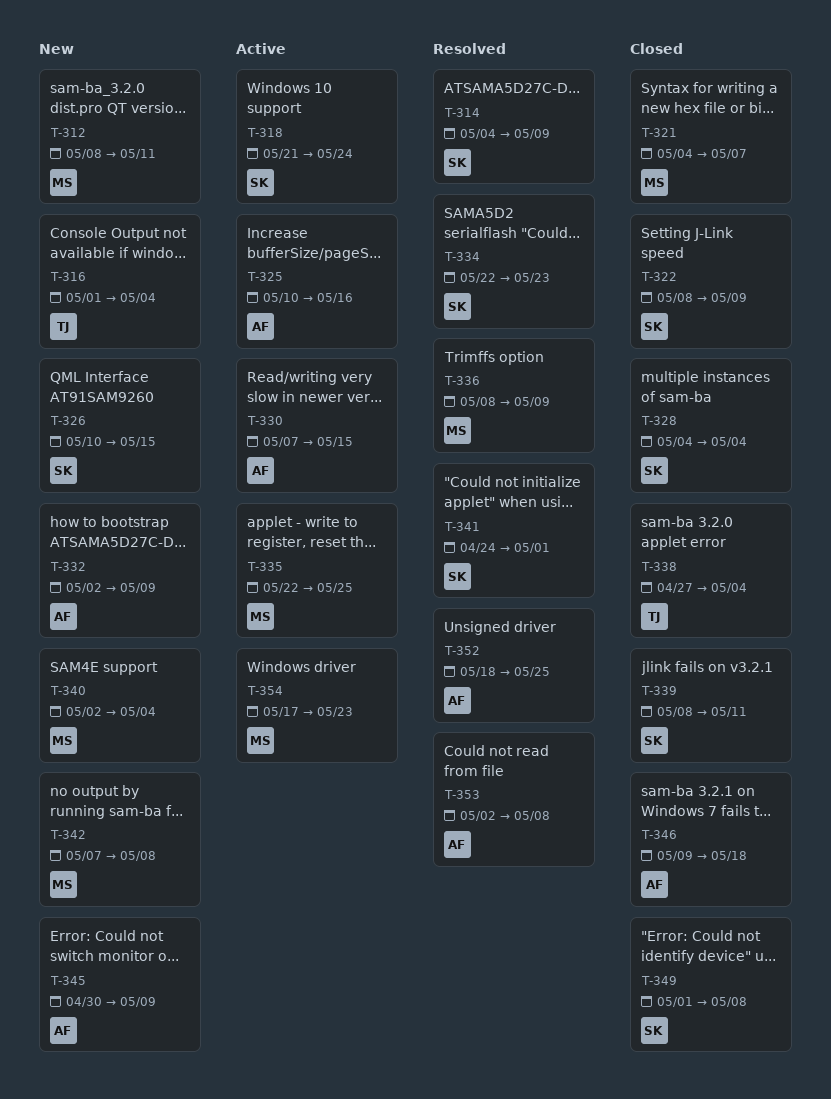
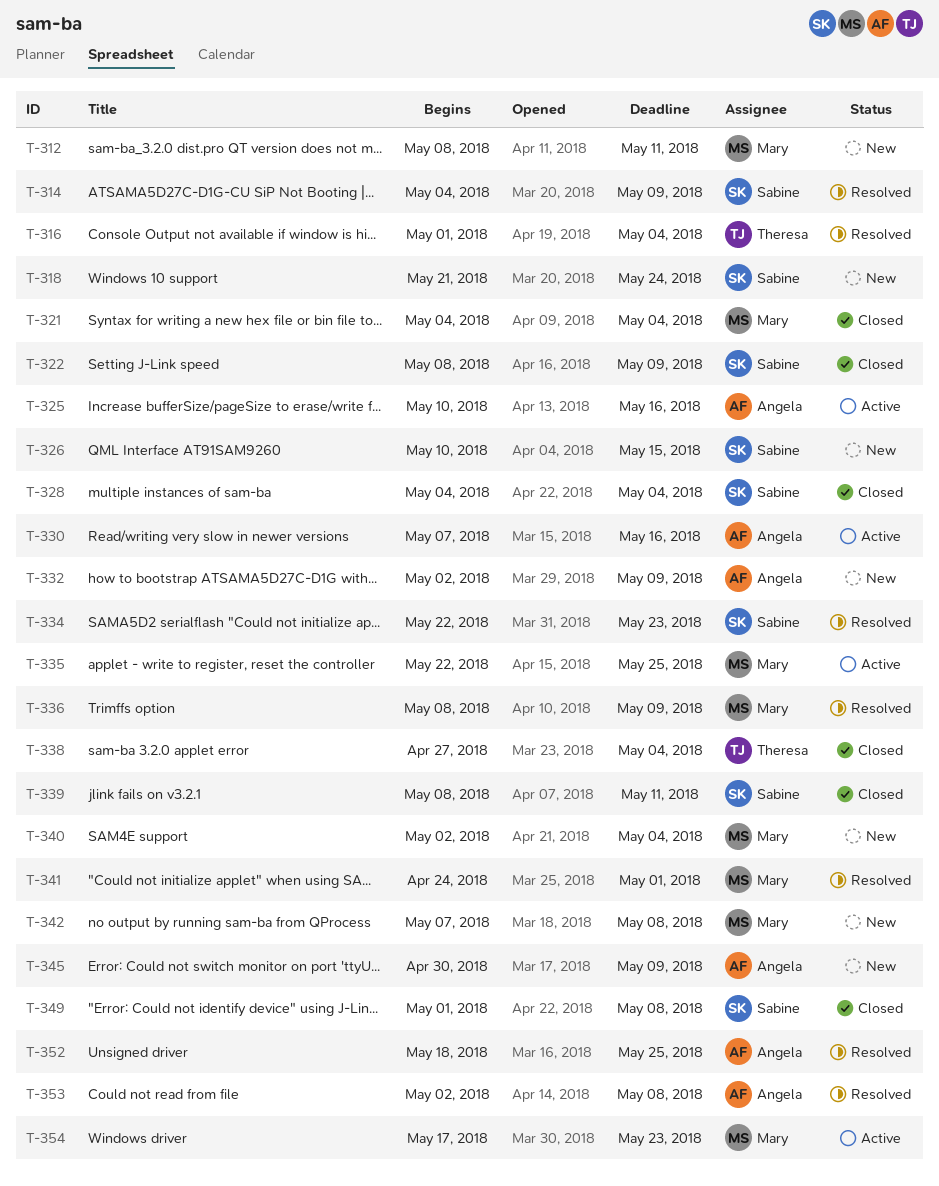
T-316, status: New -> Resolved
T-318, status: Active -> New
T-321, due: May 7 -> May 4
T-330, due: May 15 -> May 16
T-341, owner: Sabine -> Mary
T-346: present -> none

